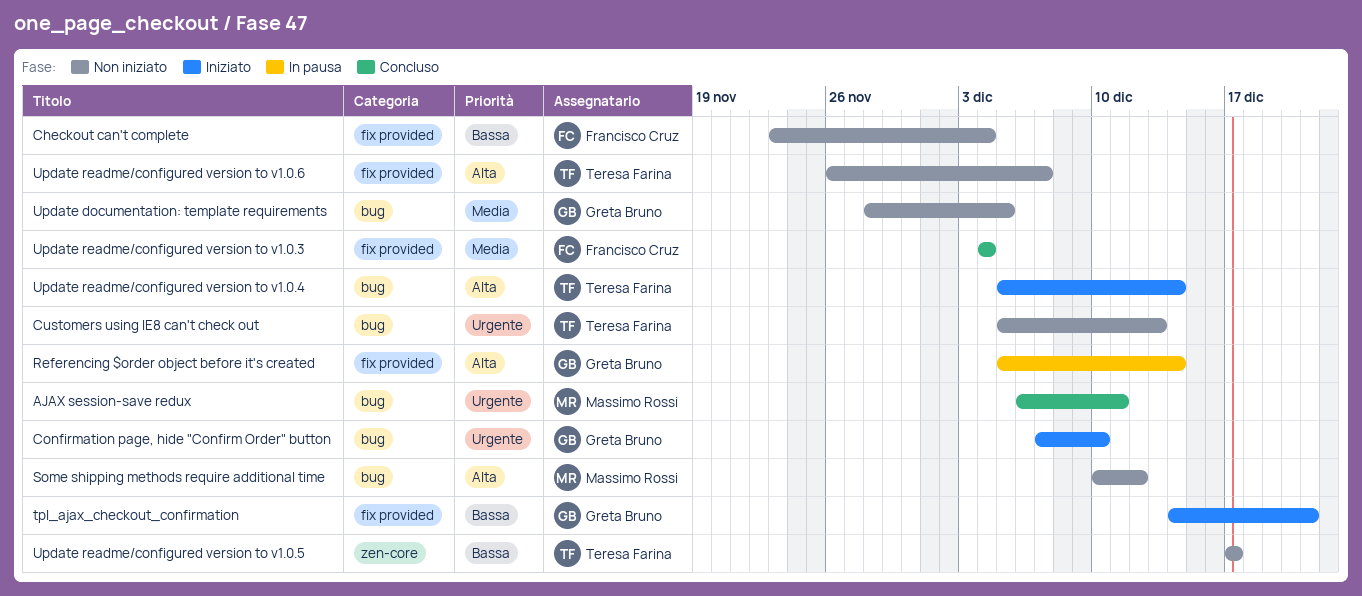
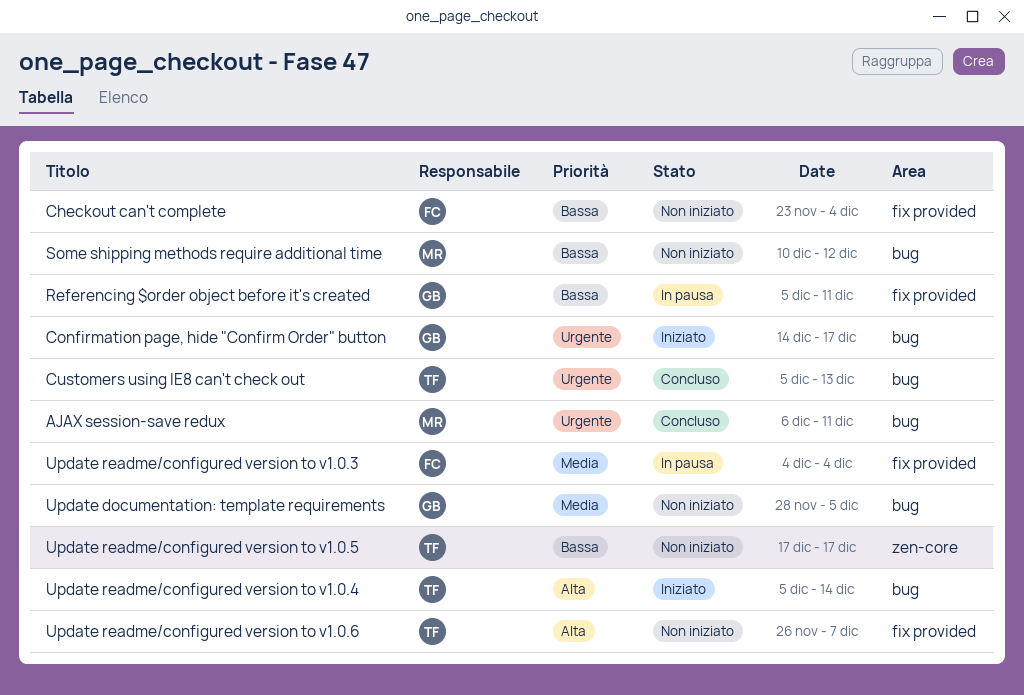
Confirmation page, hide "Confirm Order" button, start: Dec 7 -> Dec 14
Confirmation page, hide "Confirm Order" button, due: Dec 10 -> Dec 17
Customers using IE8 can't check out, status: Non iniziato -> Concluso
Referencing $order object before it's created, priority: Alta -> Bassa
Referencing $order object before it's created, due: Dec 14 -> Dec 11
Some shipping methods require additional time, priority: Alta -> Bassa
tpl_ajax_checkout_confirmation: present -> none
Update readme/configured version to v1.0.3, status: Concluso -> In pausa

